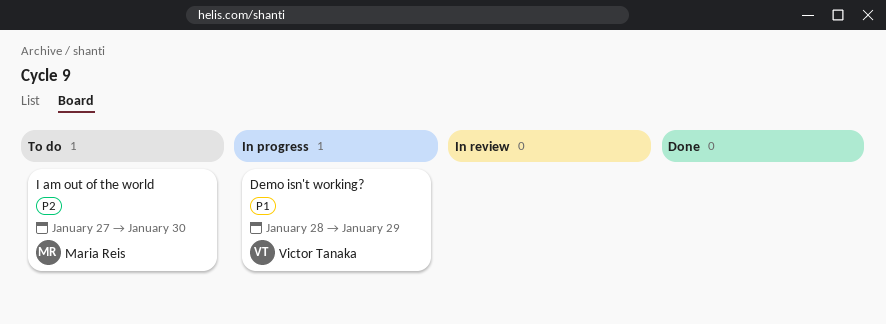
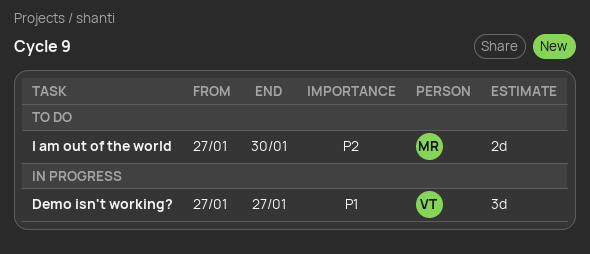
Demo isn't working?, start: Jan 28 -> Jan 27
Demo isn't working?, due: Jan 29 -> Jan 27

